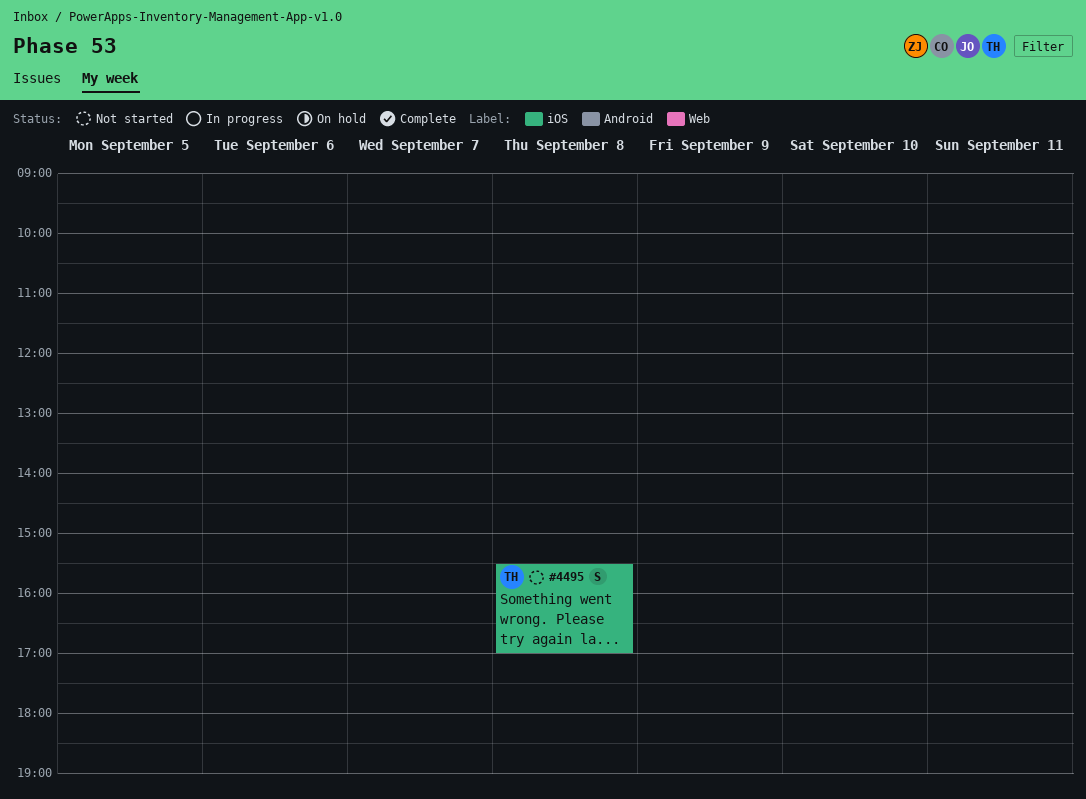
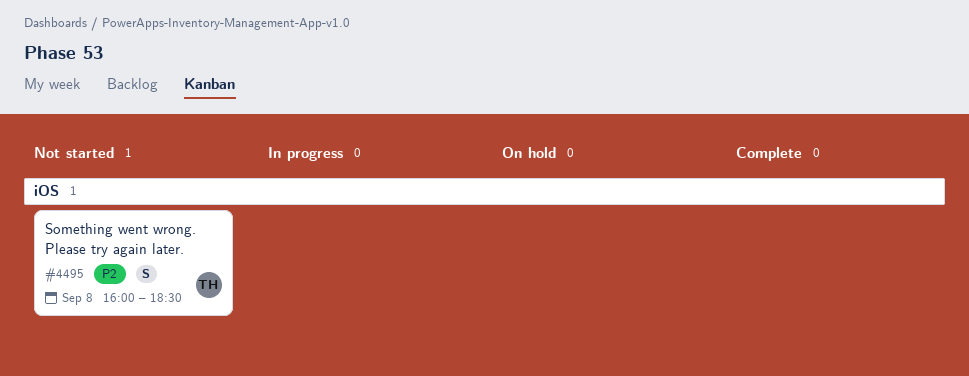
#4495, begins: 15:30 -> 16:00
#4495, ends: 17:00 -> 18:30

